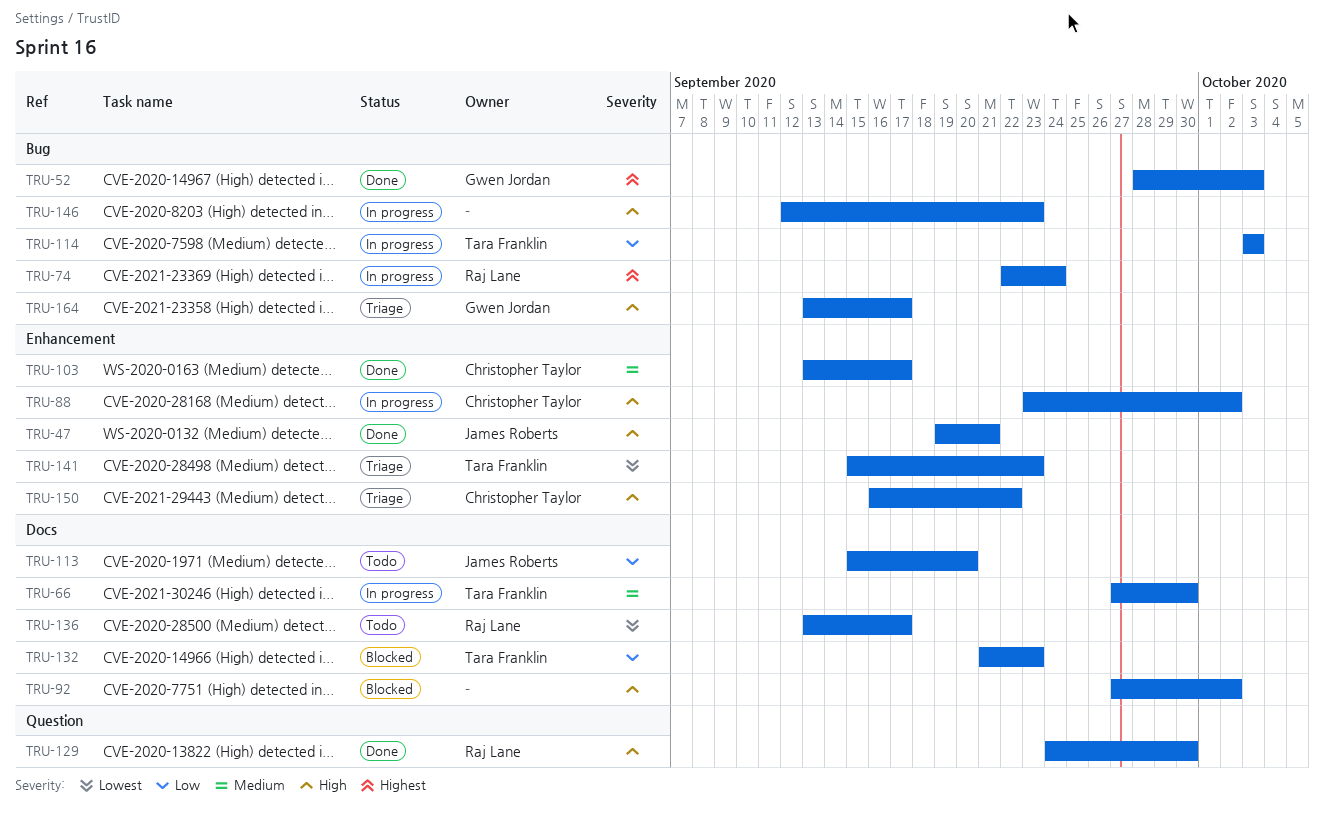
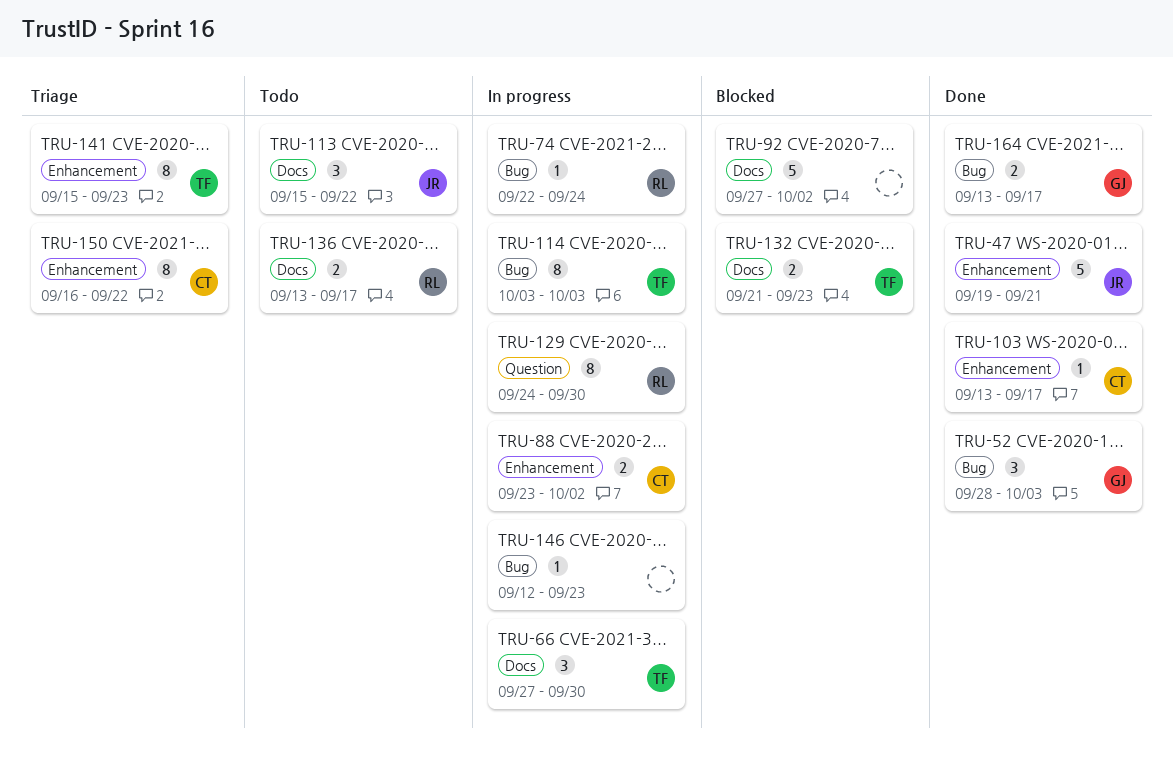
TRU-113, due: Sep 20 -> Sep 22
TRU-129, status: Done -> In progress
TRU-164, status: Triage -> Done

